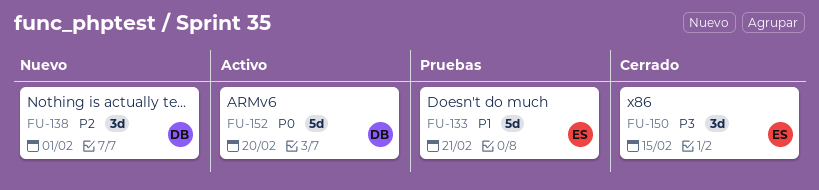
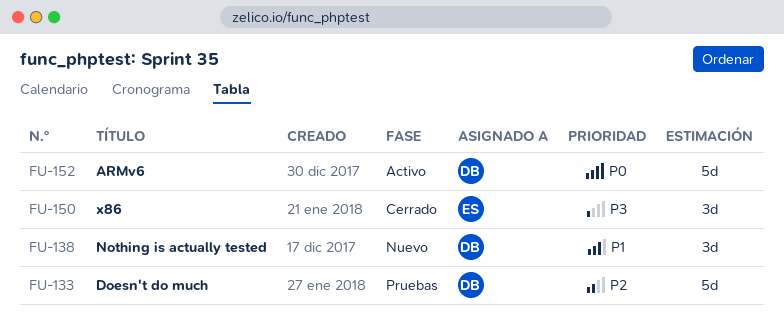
FU-133, owner: ES -> DB
FU-133, priority: P1 -> P2
FU-138, priority: P2 -> P1

